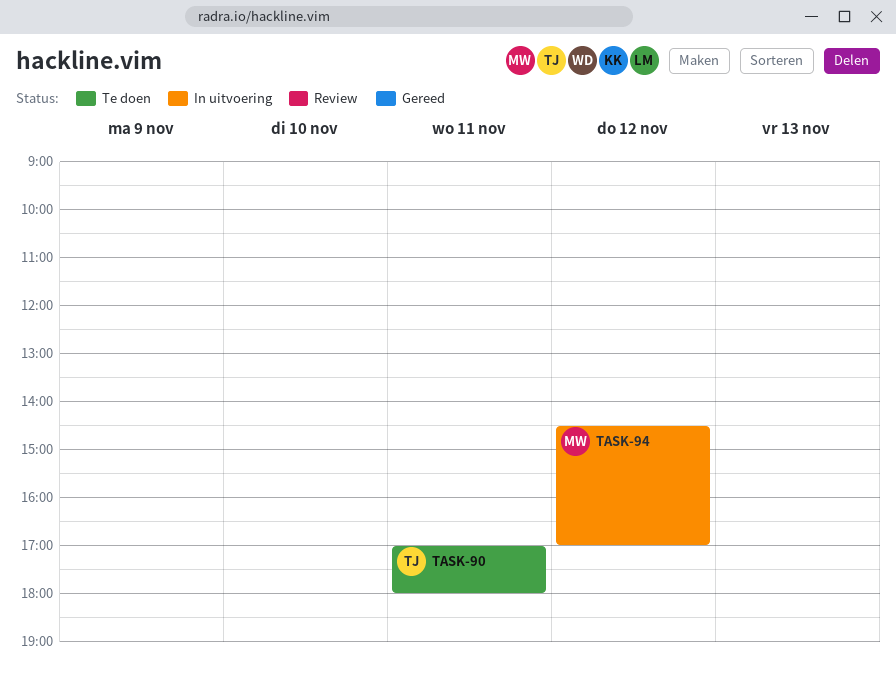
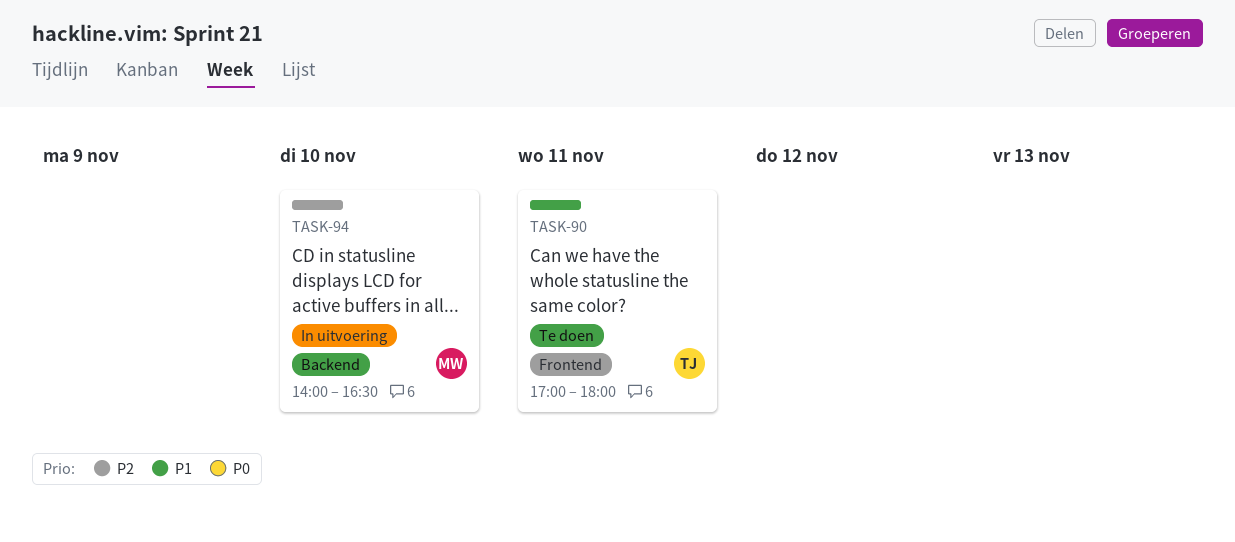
TASK-94, day: Nov 12 -> Nov 10
TASK-94, begins: 14:30 -> 14:00
TASK-94, ends: 17:00 -> 16:30

